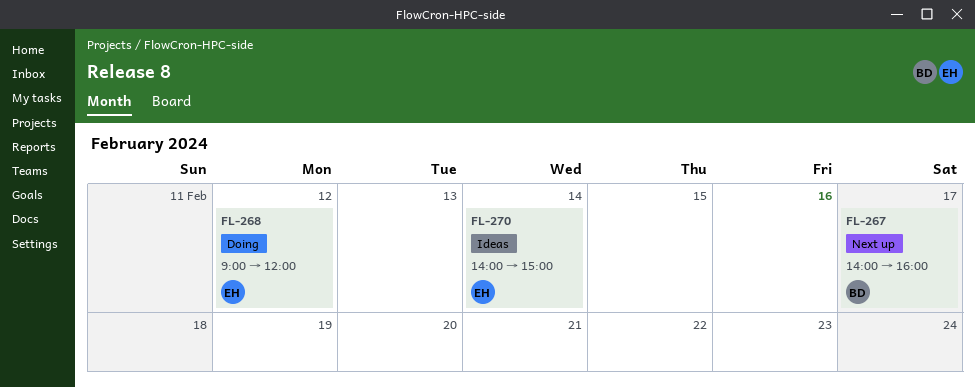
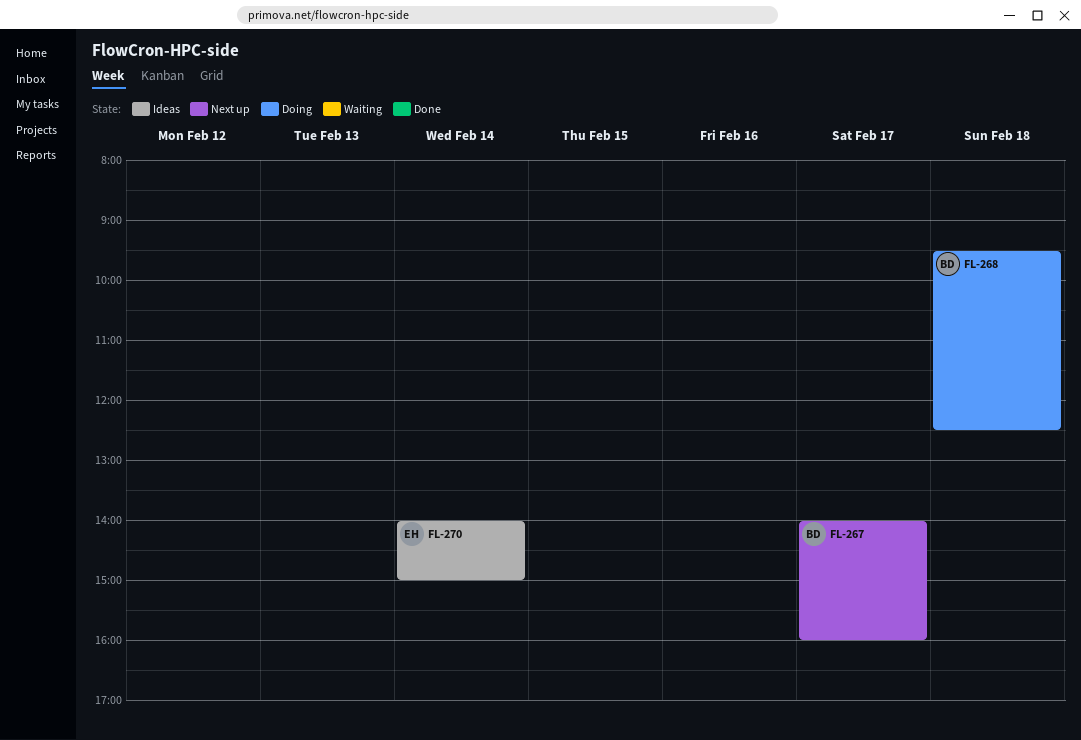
FL-268, owner: EH -> BD
FL-268, day: Feb 12 -> Feb 18
FL-268, begins: 09:00 -> 09:30
FL-268, ends: 12:00 -> 12:30

